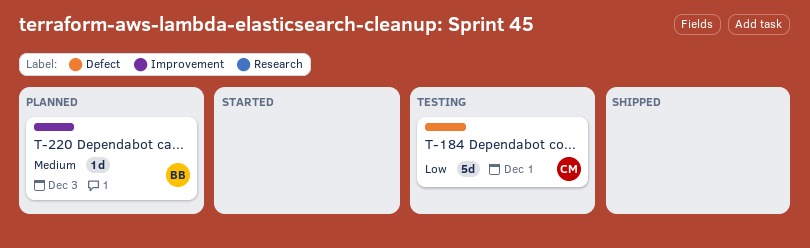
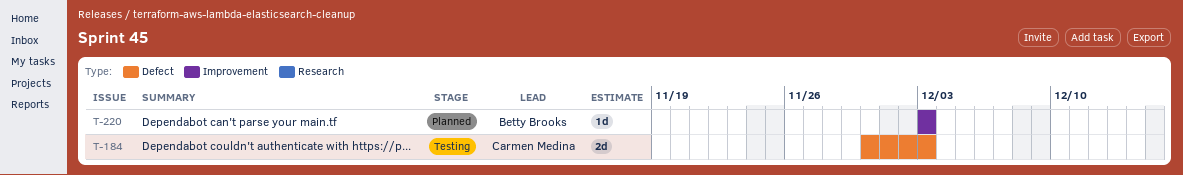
T-184, estimate: 5d -> 2d
T-184, due: Dec 1 -> Dec 3

